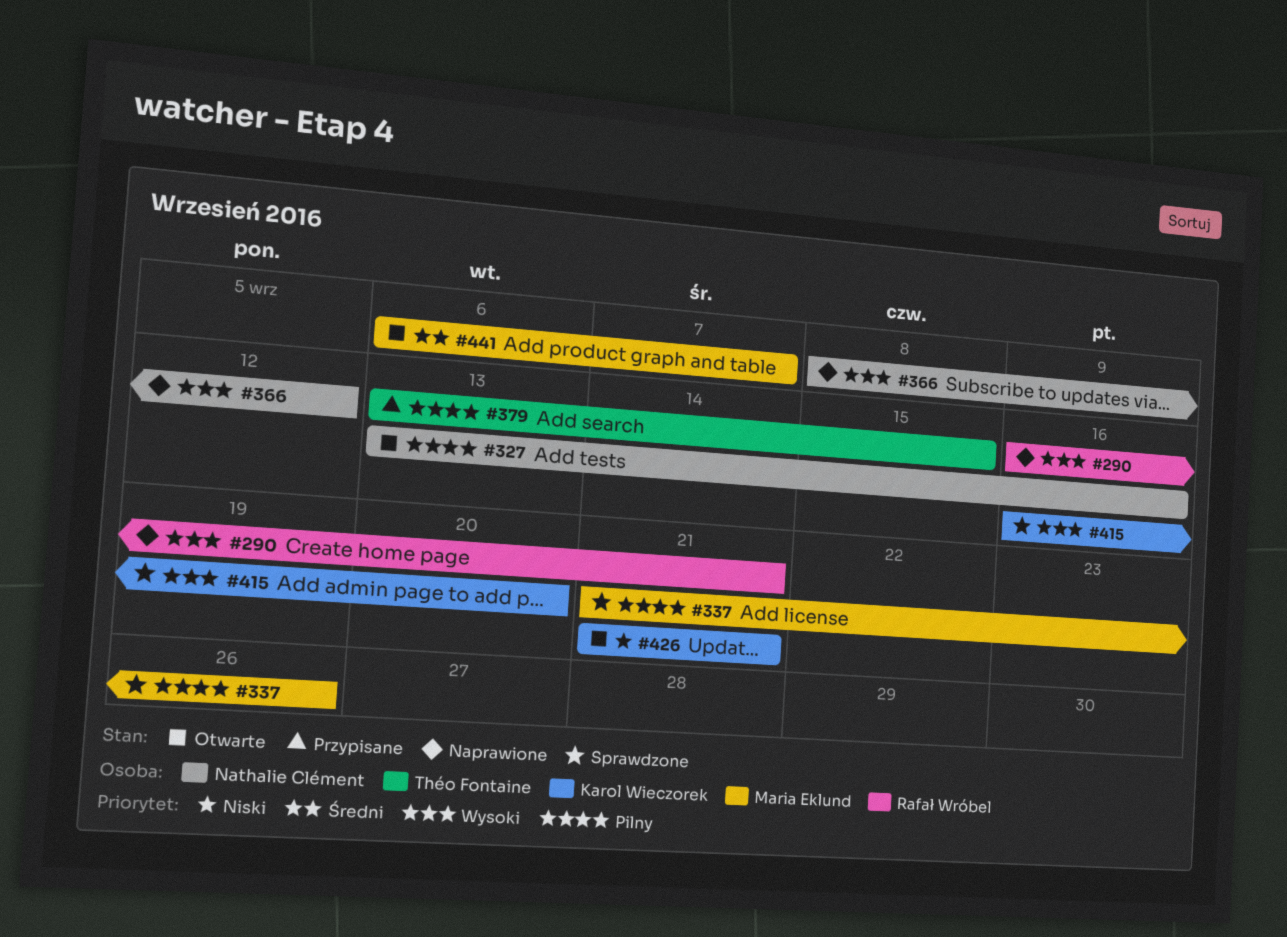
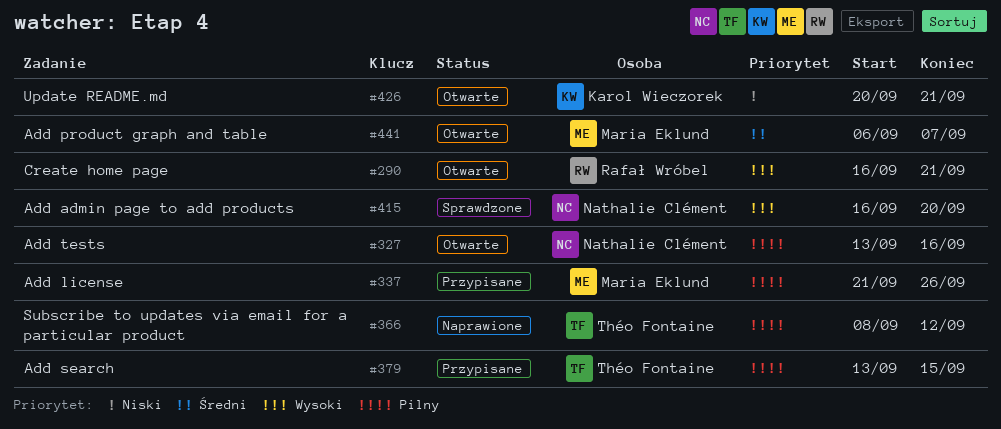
#290, status: Naprawione -> Otwarte
#337, status: Sprawdzone -> Przypisane
#366, owner: Nathalie Clément -> Théo Fontaine
#366, priority: Wysoki -> Pilny
#415, owner: Karol Wieczorek -> Nathalie Clément
#426, start: Sep 21 -> Sep 20

